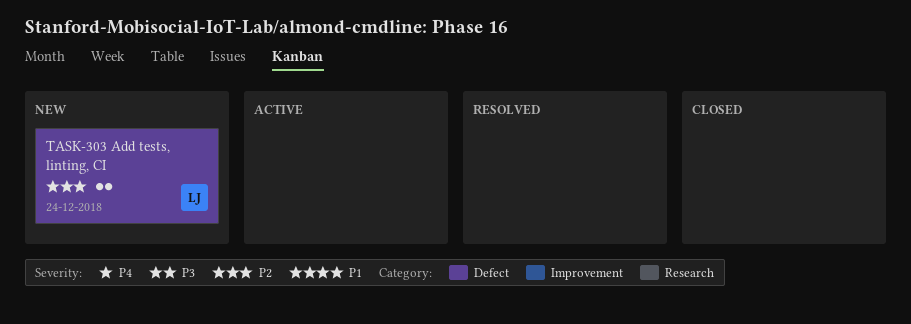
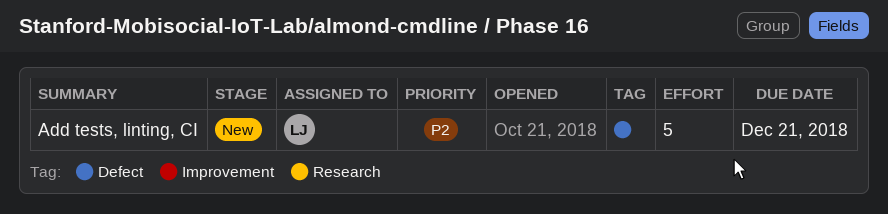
Add tests, linting, CI, estimate: 2 -> 5
Add tests, linting, CI, due: Dec 24 -> Dec 21

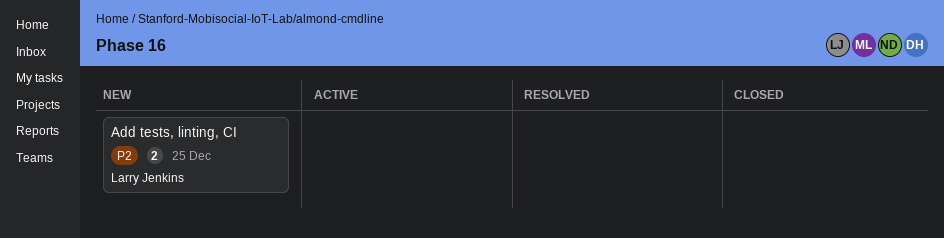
Add tests, linting, CI, estimate: 5 -> 2
Add tests, linting, CI, due: Dec 21 -> Dec 25

